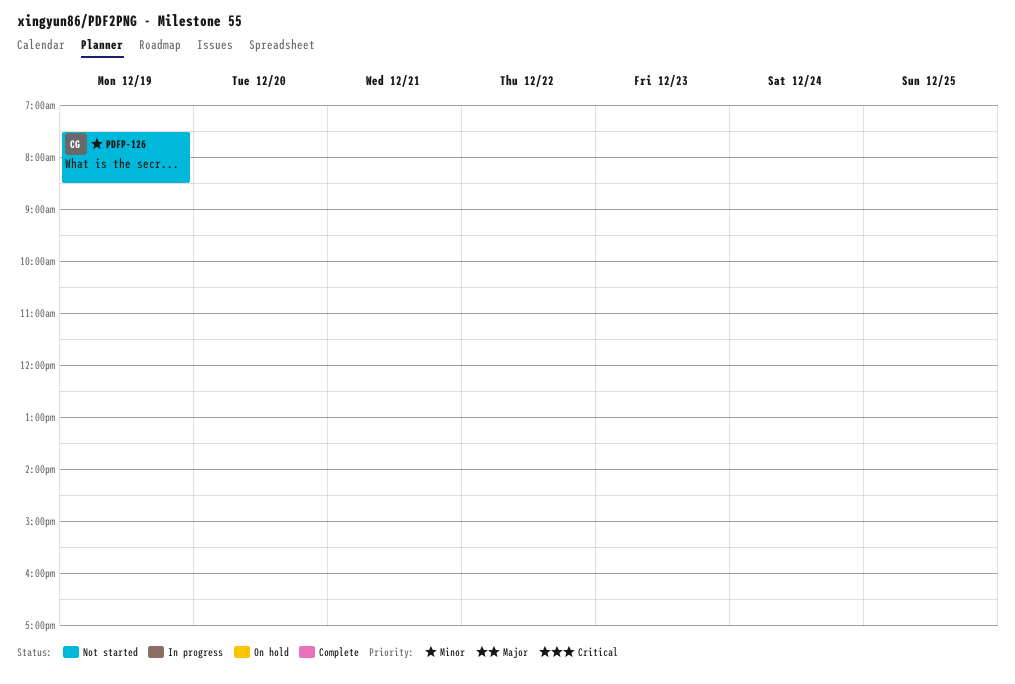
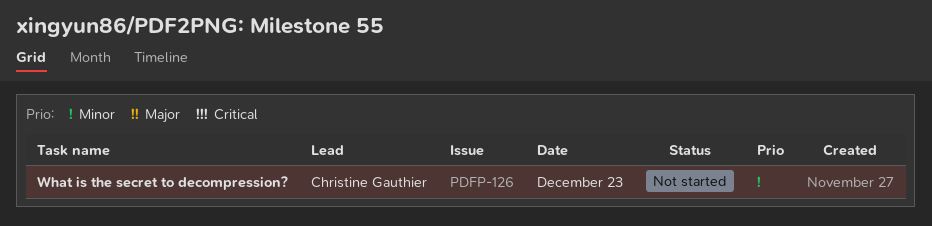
PDFP-126, day: Dec 19 -> Dec 23

